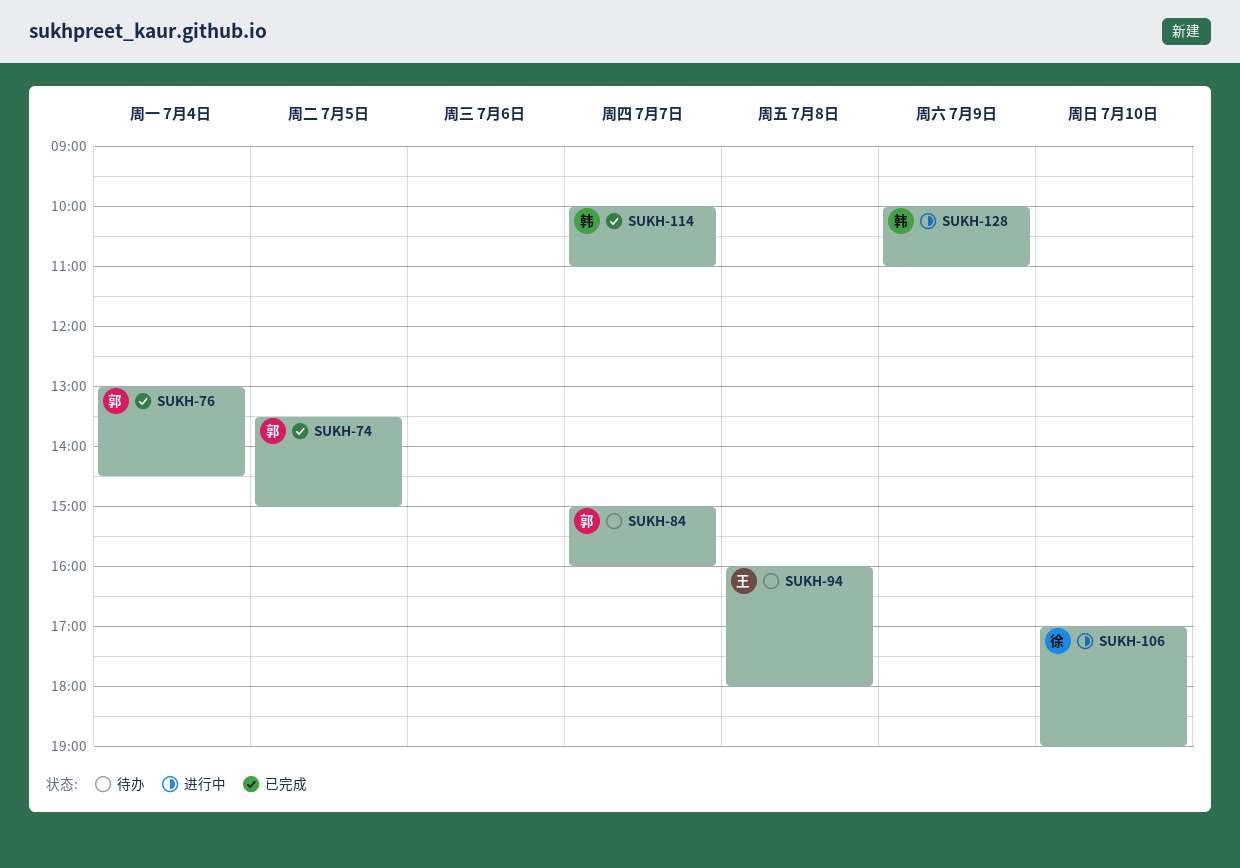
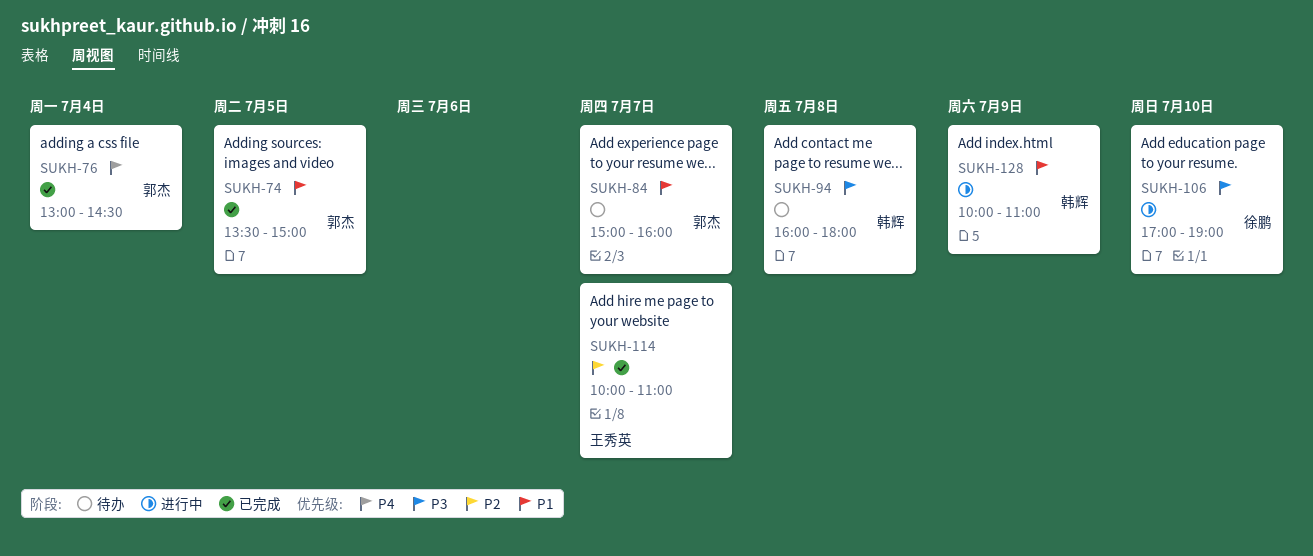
SUKH-94, owner: 王秀英 -> 韩辉
SUKH-114, owner: 韩辉 -> 王秀英

